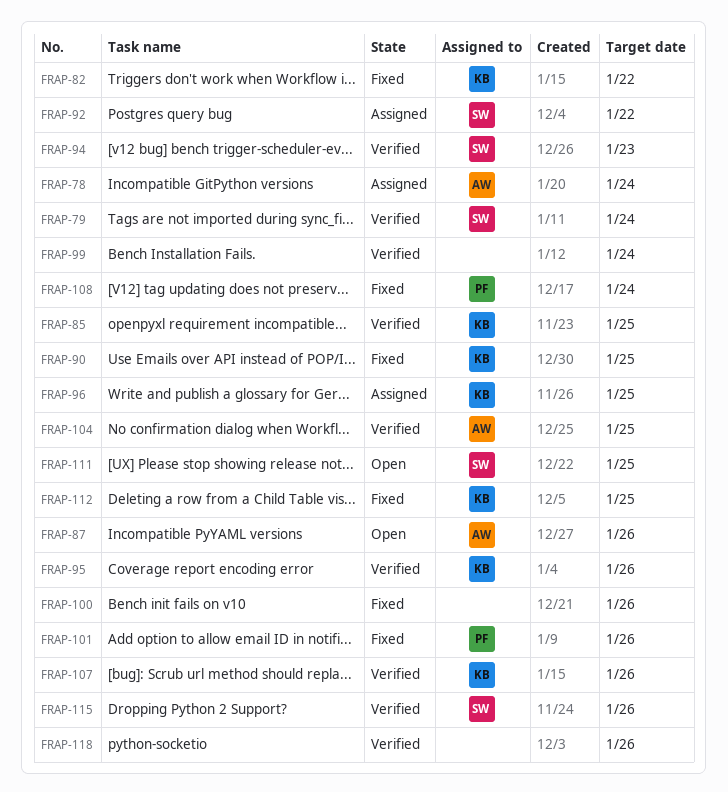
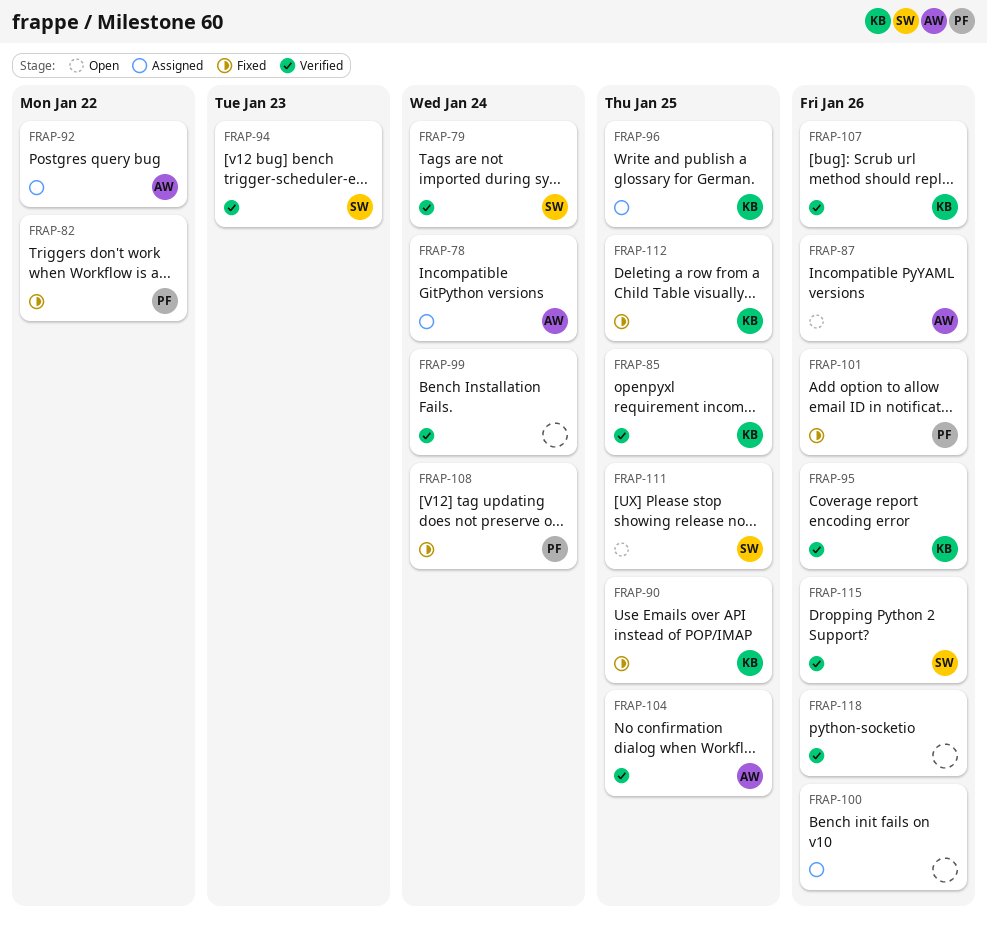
FRAP-82, owner: KB -> PF
FRAP-92, owner: SW -> AW
FRAP-100, status: Fixed -> Assigned

